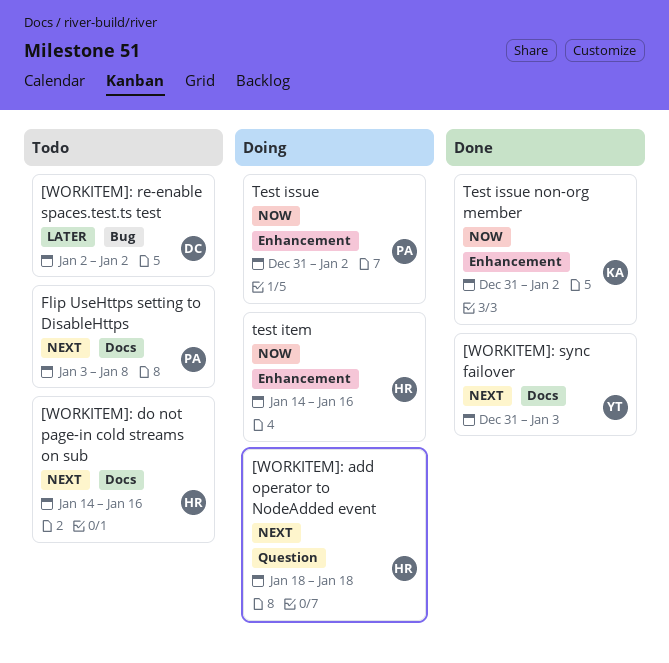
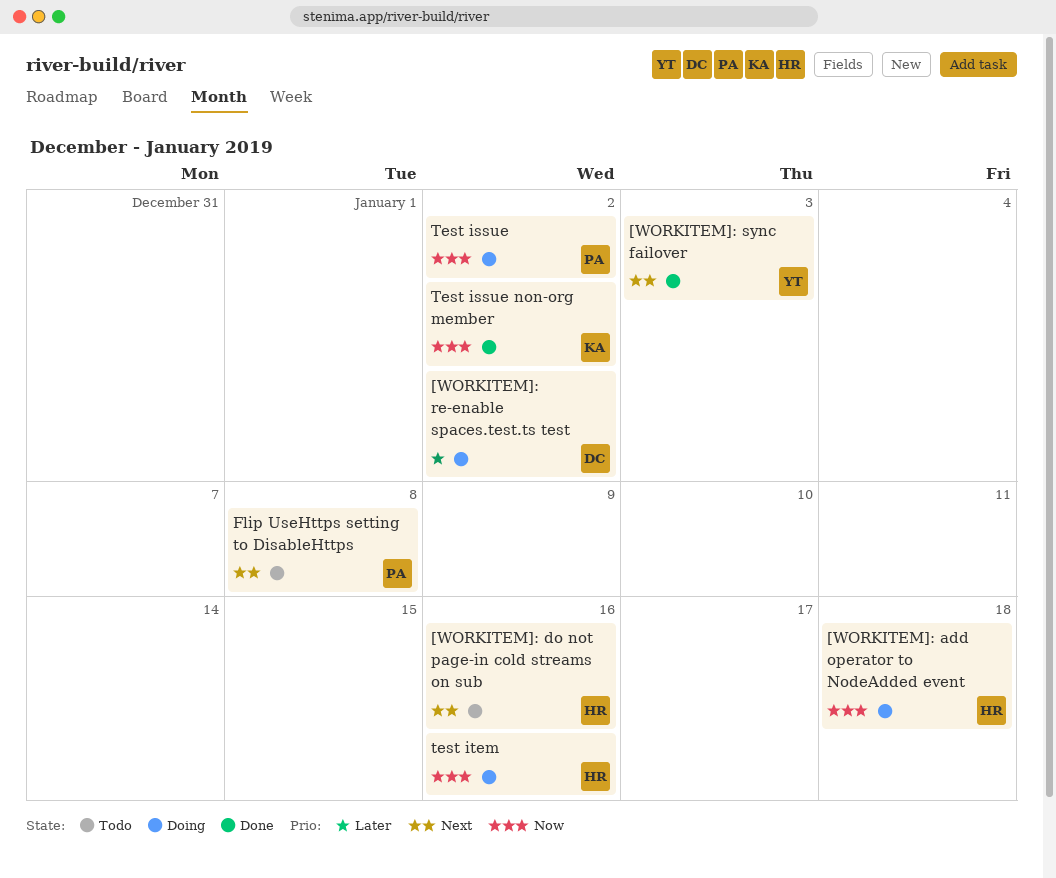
[WORKITEM]: add operator to NodeAdded event, priority: Next -> Now
[WORKITEM]: re-enable spaces.test.ts test, status: Todo -> Doing

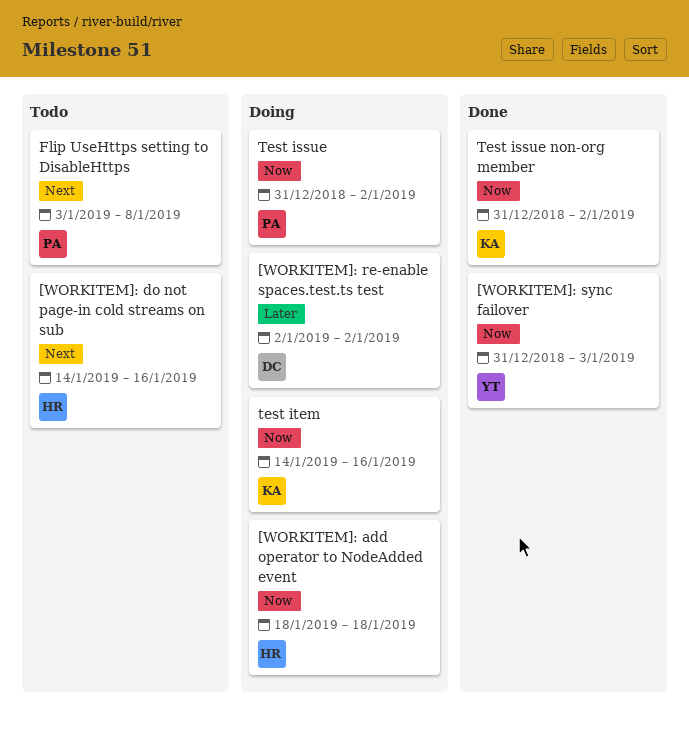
[WORKITEM]: sync failover, priority: Next -> Now
test item, owner: HR -> KA

